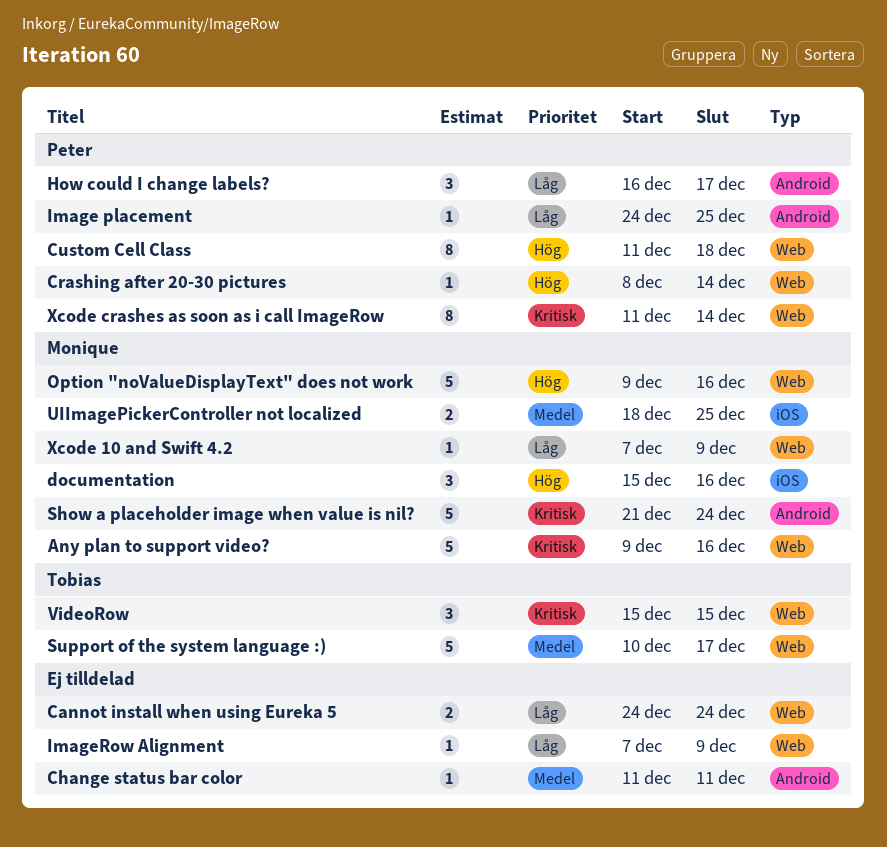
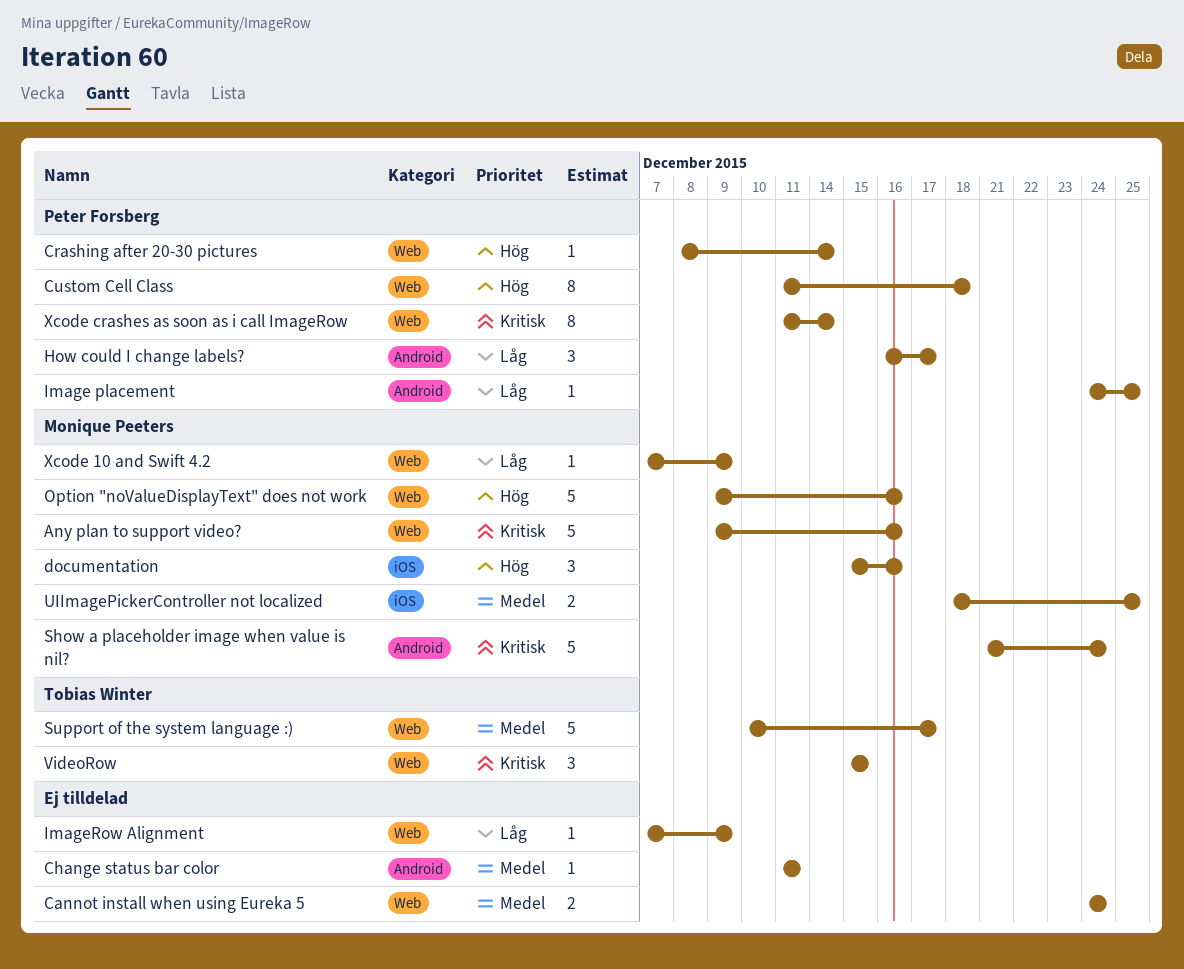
Cannot install when using Eureka 5, priority: Låg -> Medel

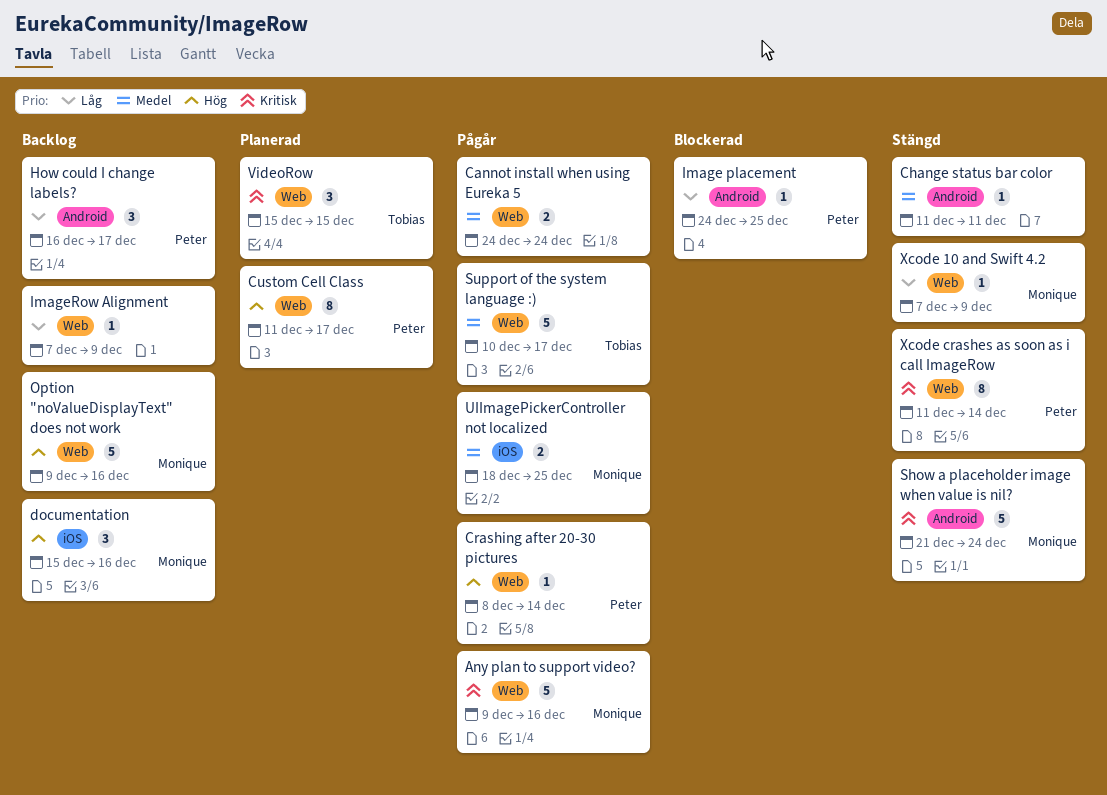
Custom Cell Class, due: Dec 18 -> Dec 17

